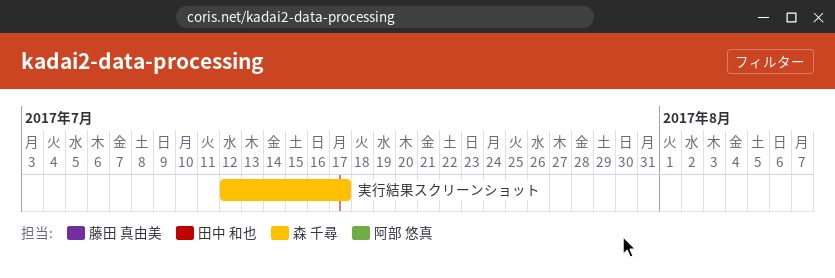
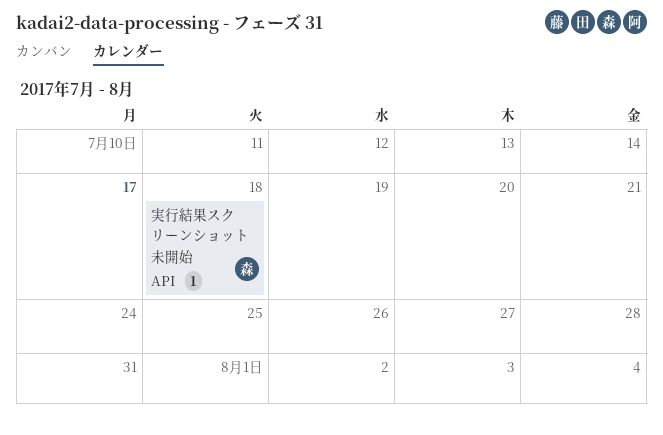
実行結果スクリーンショット, due: Jul 17 -> Jul 18

